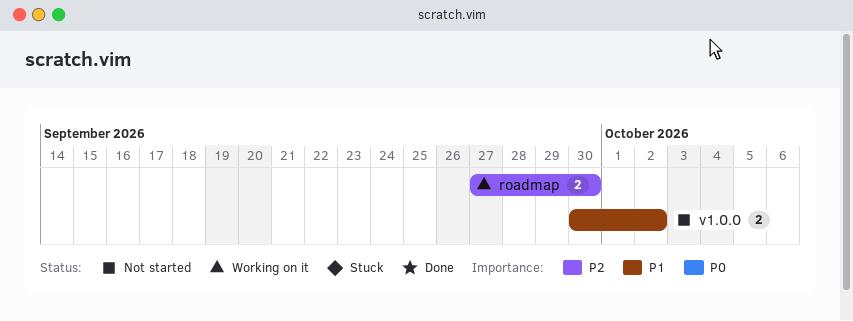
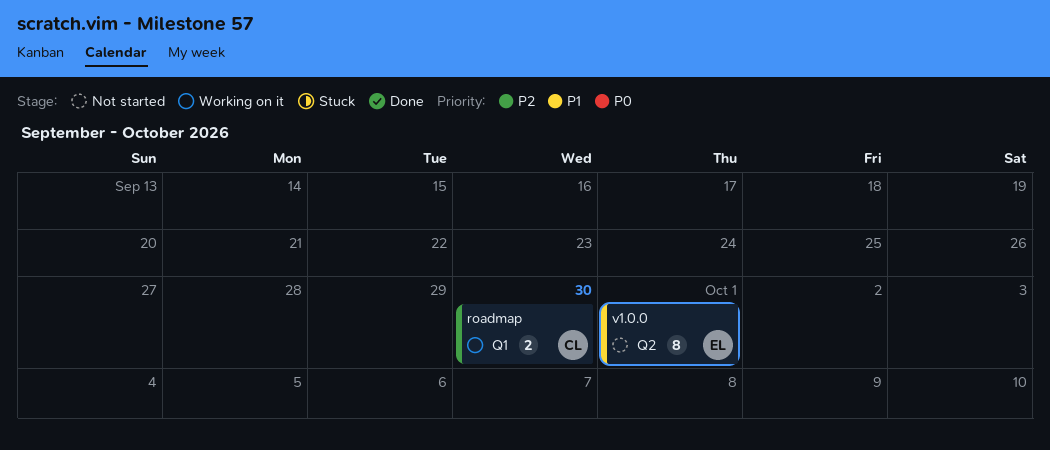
v1.0.0, estimate: 2 -> 8
v1.0.0, due: Oct 2 -> Oct 1

